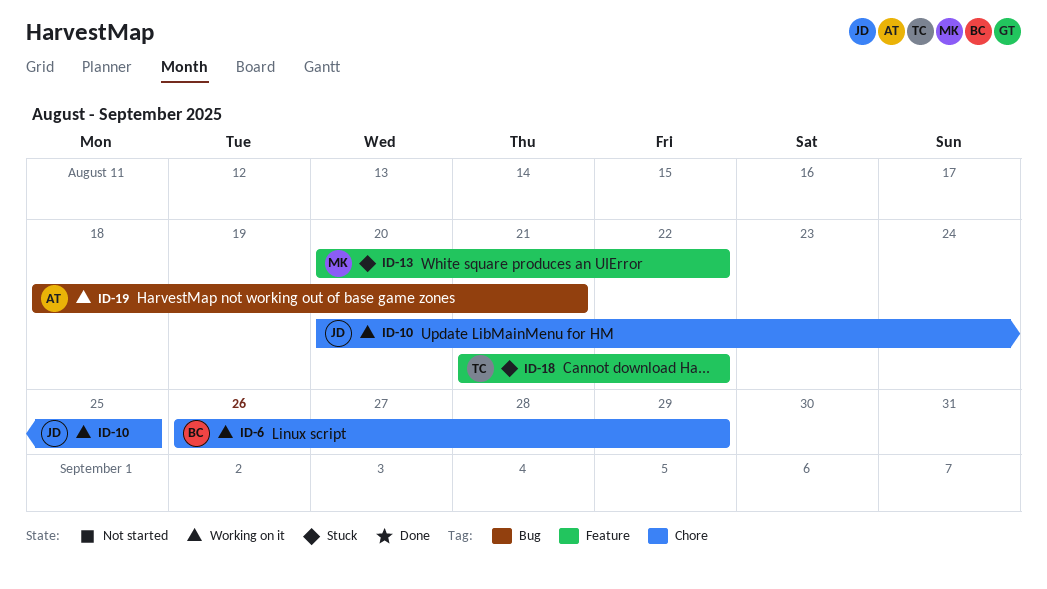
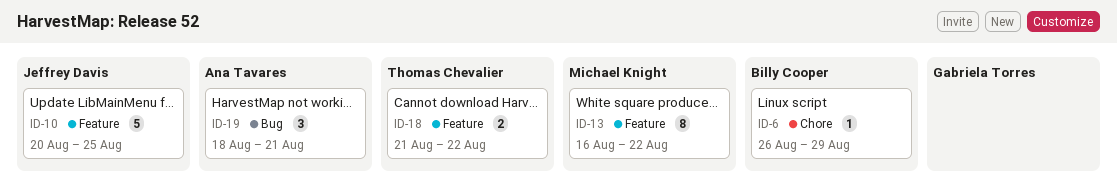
ID-10, label: Chore -> Feature
ID-13, start: Aug 20 -> Aug 16

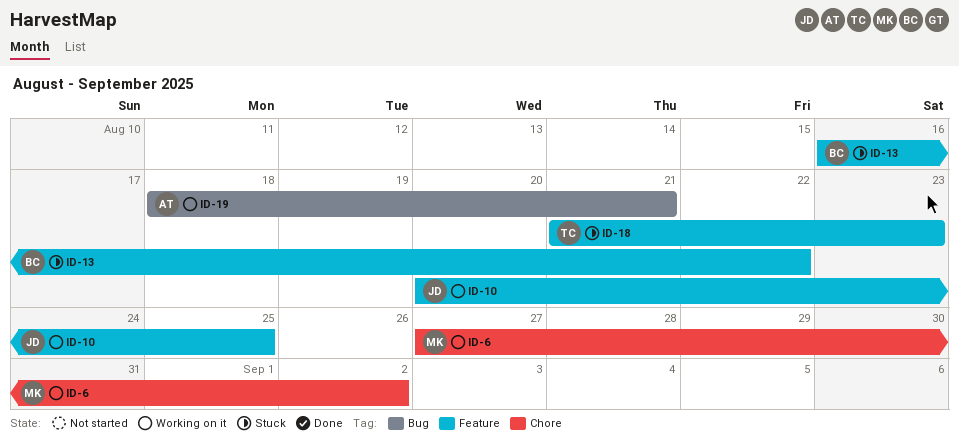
ID-6, owner: Billy Cooper -> Michael Knight
ID-6, start: Aug 26 -> Aug 27
ID-6, due: Aug 29 -> Sep 2
ID-13, owner: Michael Knight -> Billy Cooper
ID-18, due: Aug 22 -> Aug 23

